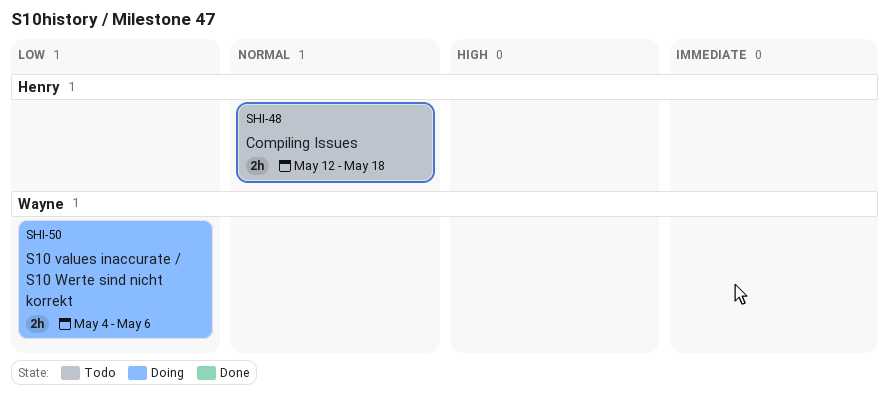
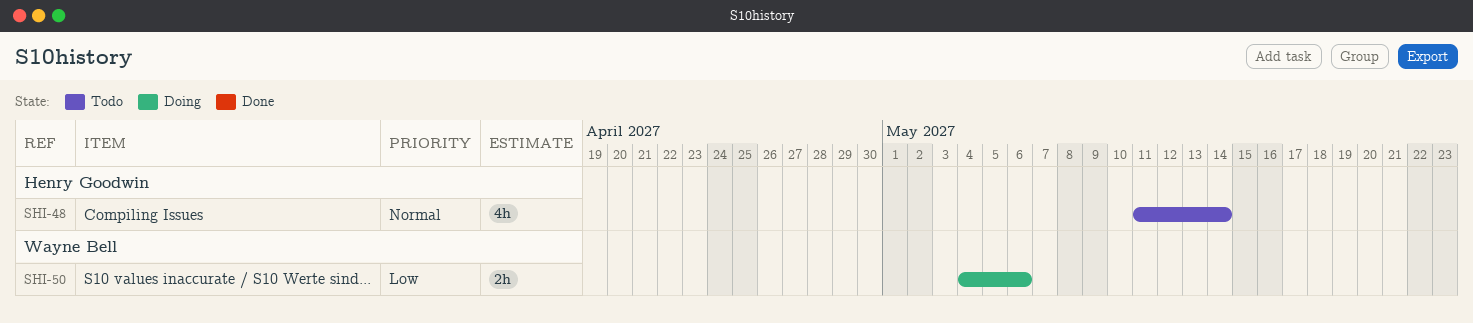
SHI-48, estimate: 2h -> 4h
SHI-48, start: May 12 -> May 11
SHI-48, due: May 18 -> May 14

